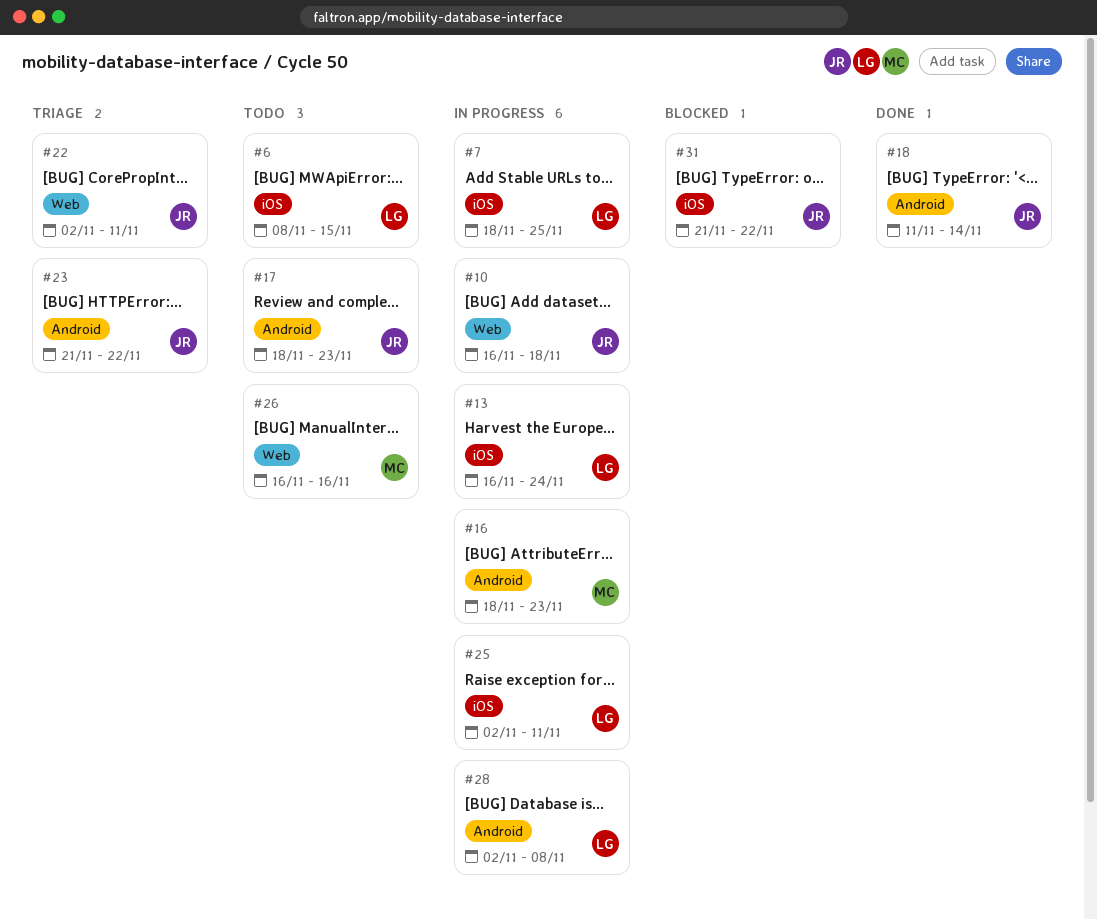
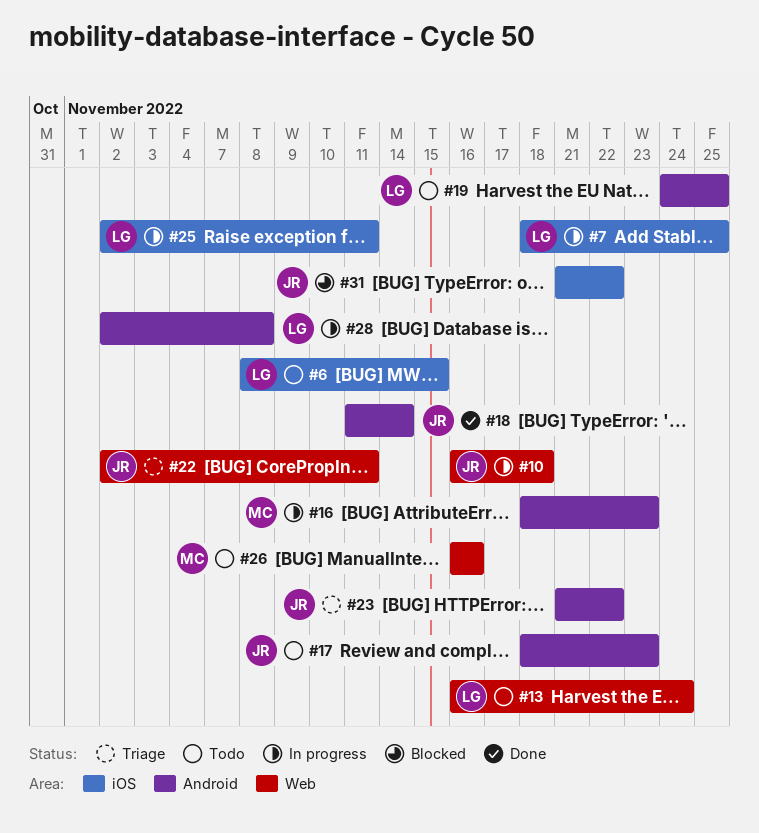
#13, status: In progress -> Todo
#13, label: iOS -> Web
#19: none -> present

